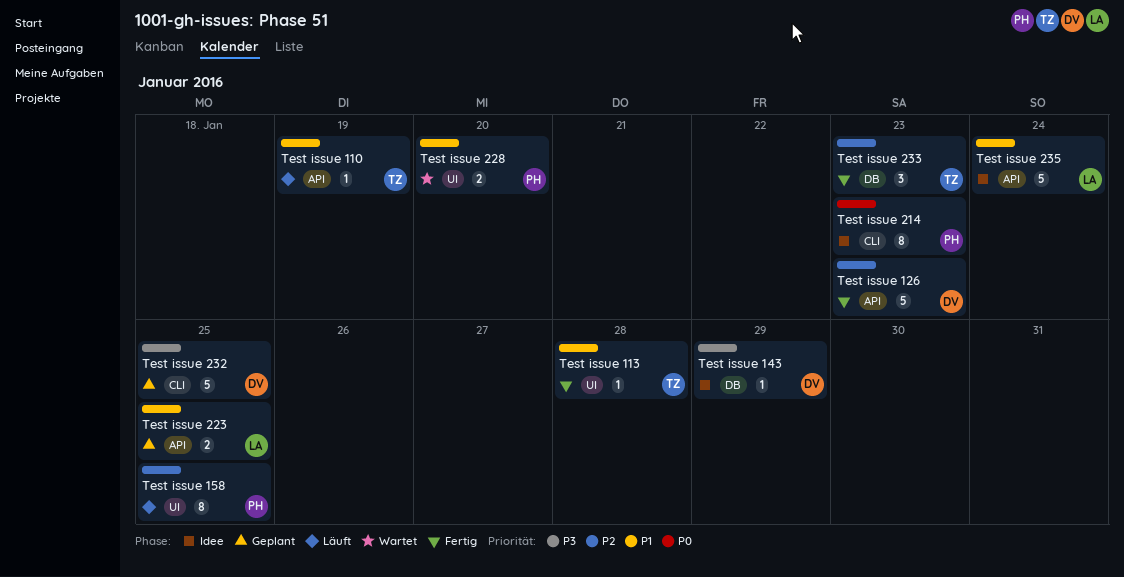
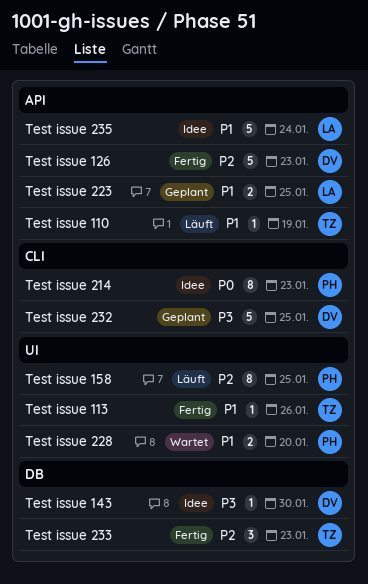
Test issue 113, due: Jan 28 -> Jan 26
Test issue 143, due: Jan 29 -> Jan 30

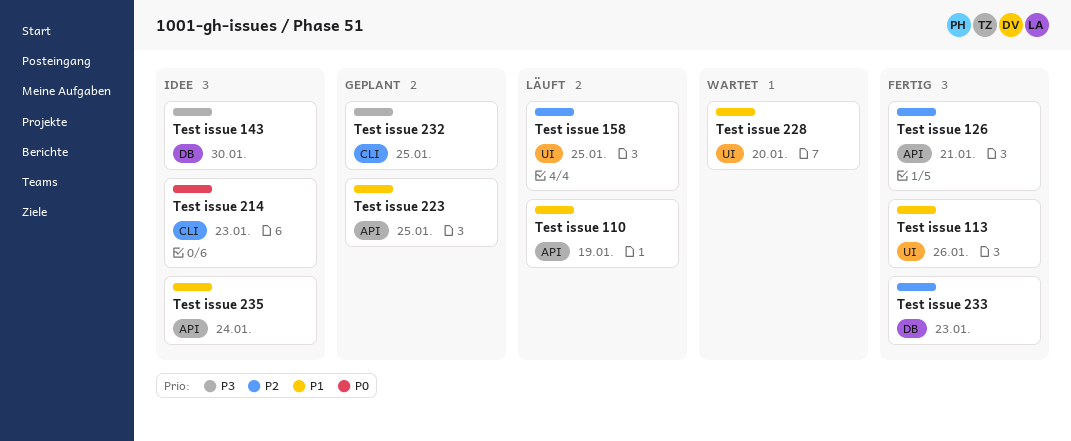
Test issue 126, due: Jan 23 -> Jan 21

